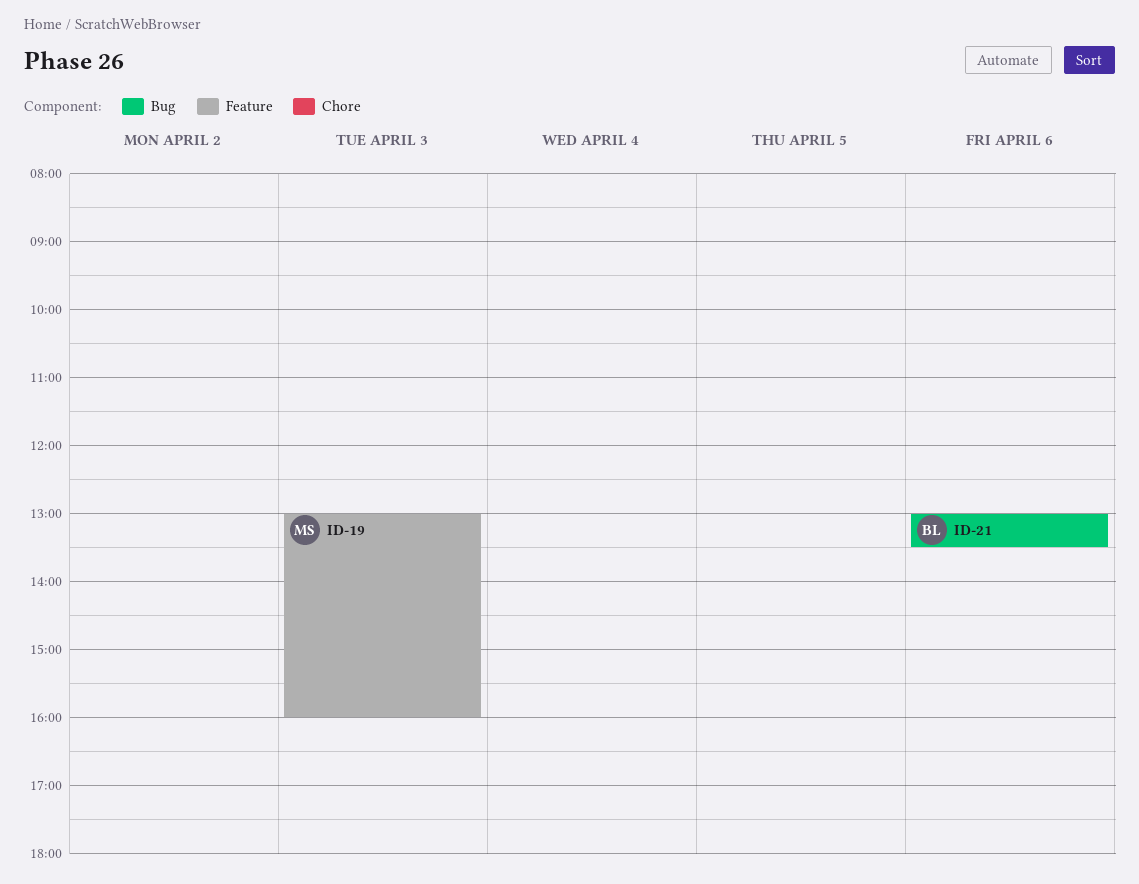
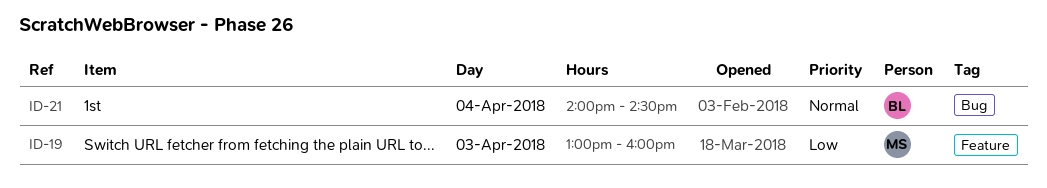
ID-21, day: Apr 6 -> Apr 4
ID-21, begins: 13:00 -> 14:00
ID-21, ends: 13:30 -> 14:30

